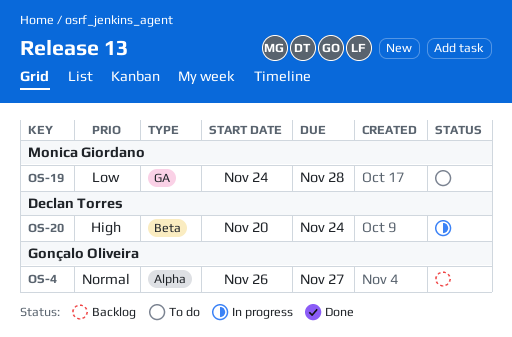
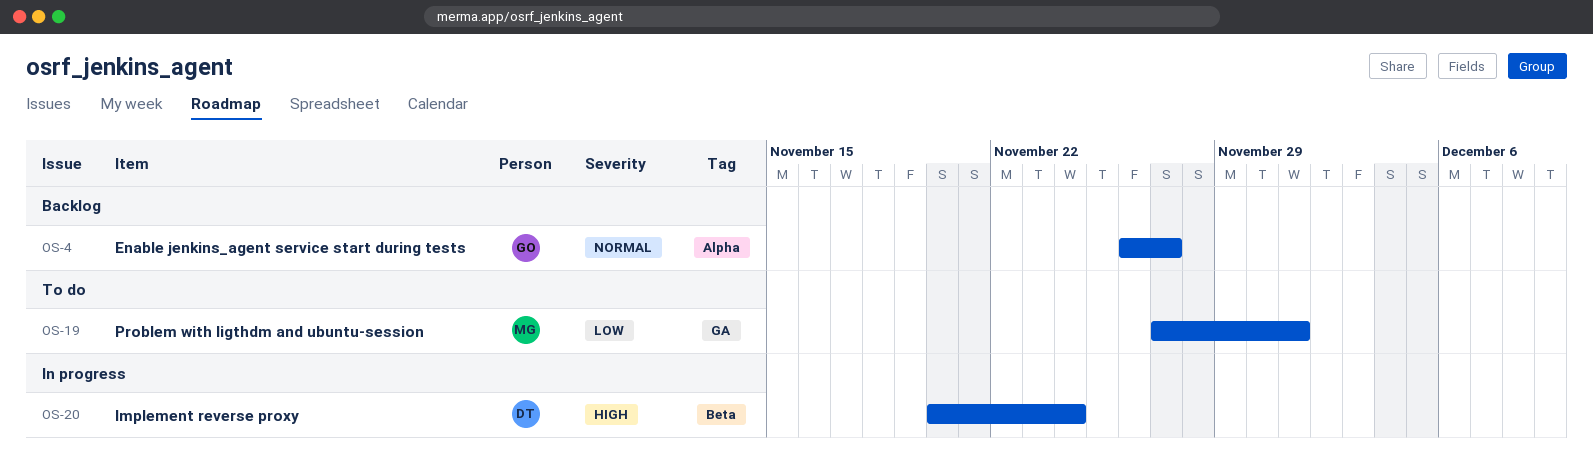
OS-19, start: Nov 24 -> Nov 27
OS-19, due: Nov 28 -> Dec 1

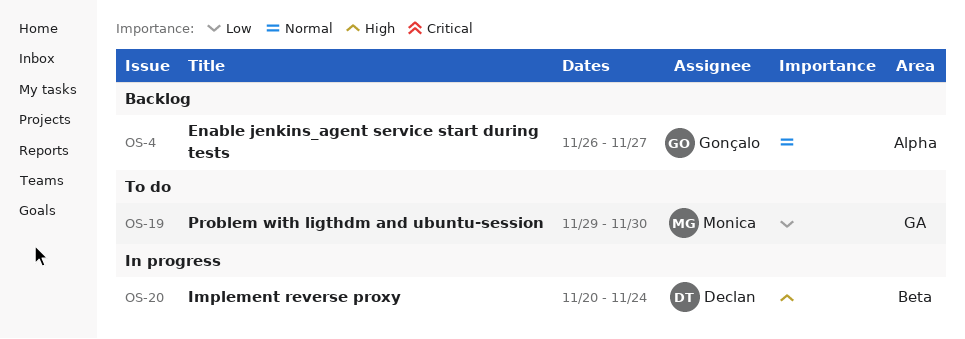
OS-19, start: Nov 27 -> Nov 29
OS-19, due: Dec 1 -> Nov 30

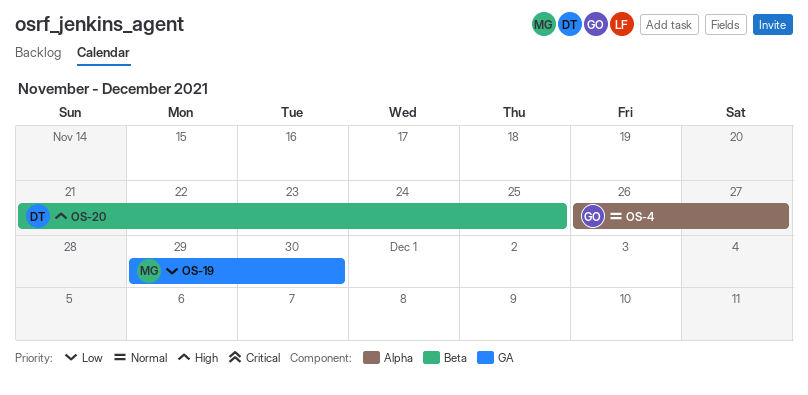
OS-20, start: Nov 20 -> Nov 21
OS-20, due: Nov 24 -> Nov 25

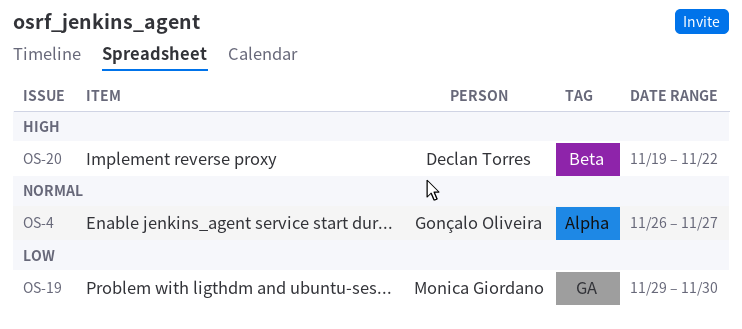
OS-20, start: Nov 21 -> Nov 19
OS-20, due: Nov 25 -> Nov 22

